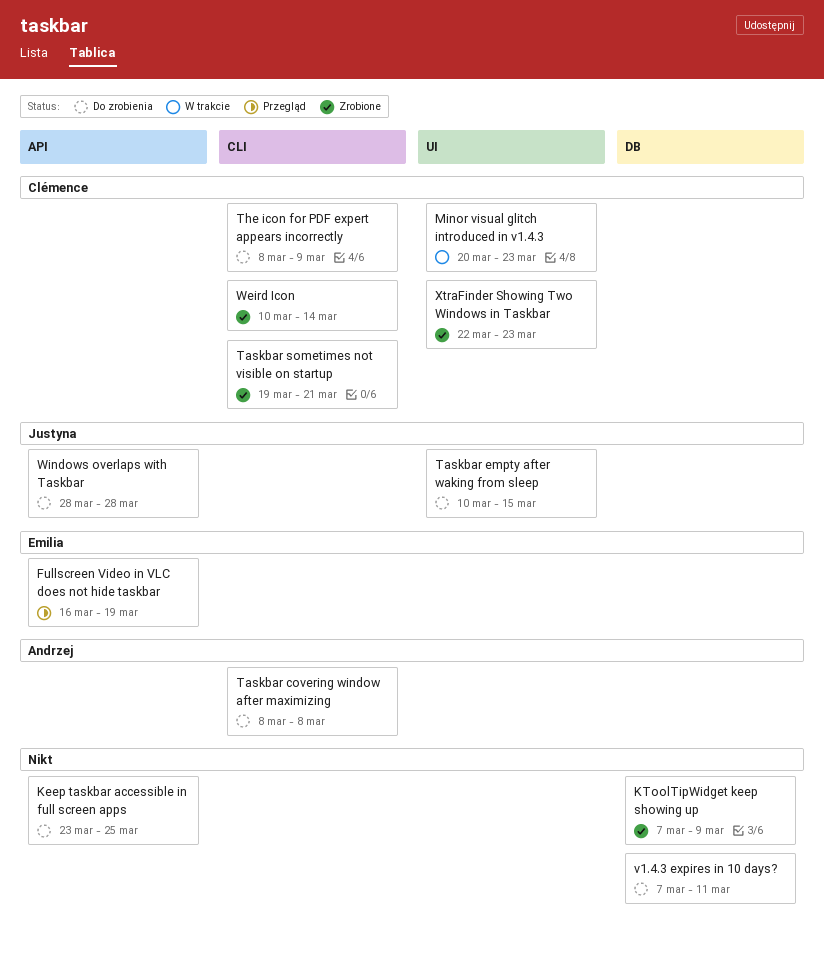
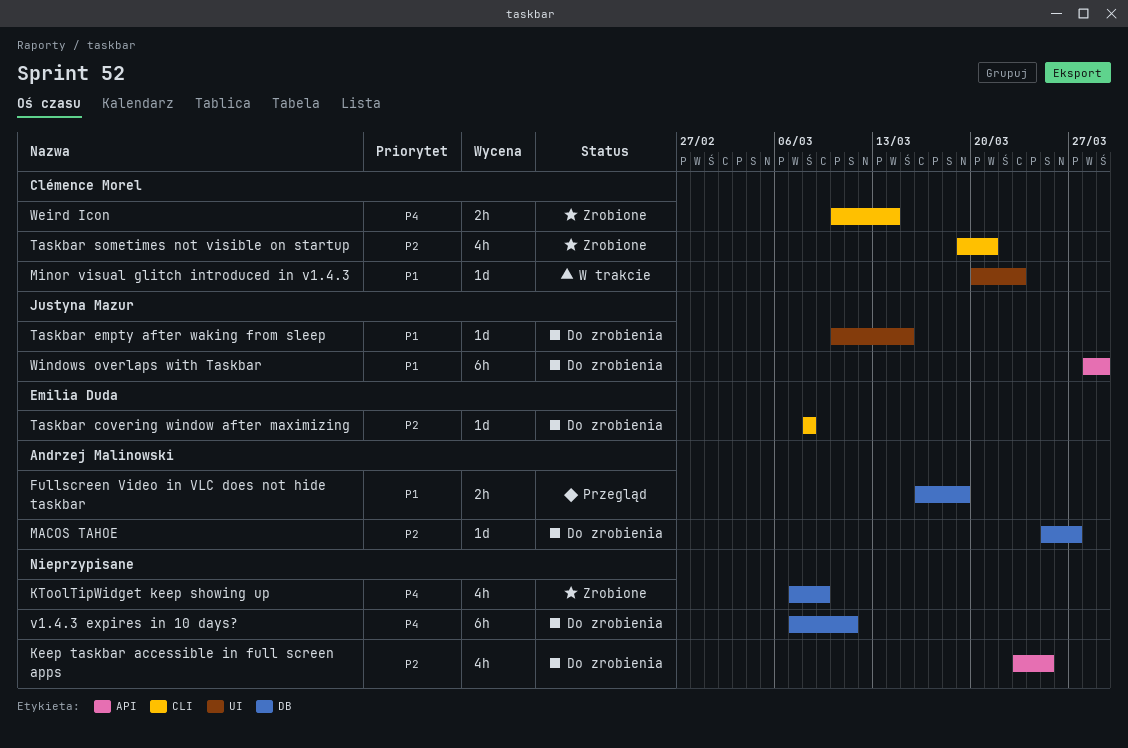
Fullscreen Video in VLC does not hide taskbar, owner: Emilia Duda -> Andrzej Malinowski
Fullscreen Video in VLC does not hide taskbar, label: API -> DB
MACOS TAHOE: none -> present
Taskbar covering window after maximizing, owner: Andrzej Malinowski -> Emilia Duda
The icon for PDF expert appears incorrectly: present -> none
Windows overlaps with Taskbar, due: Mar 28 -> Mar 29
XtraFinder Showing Two Windows in Taskbar: present -> none

